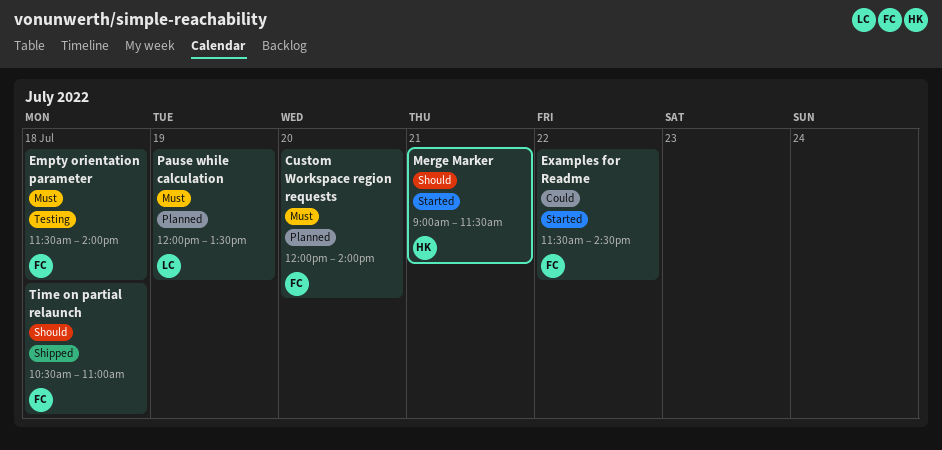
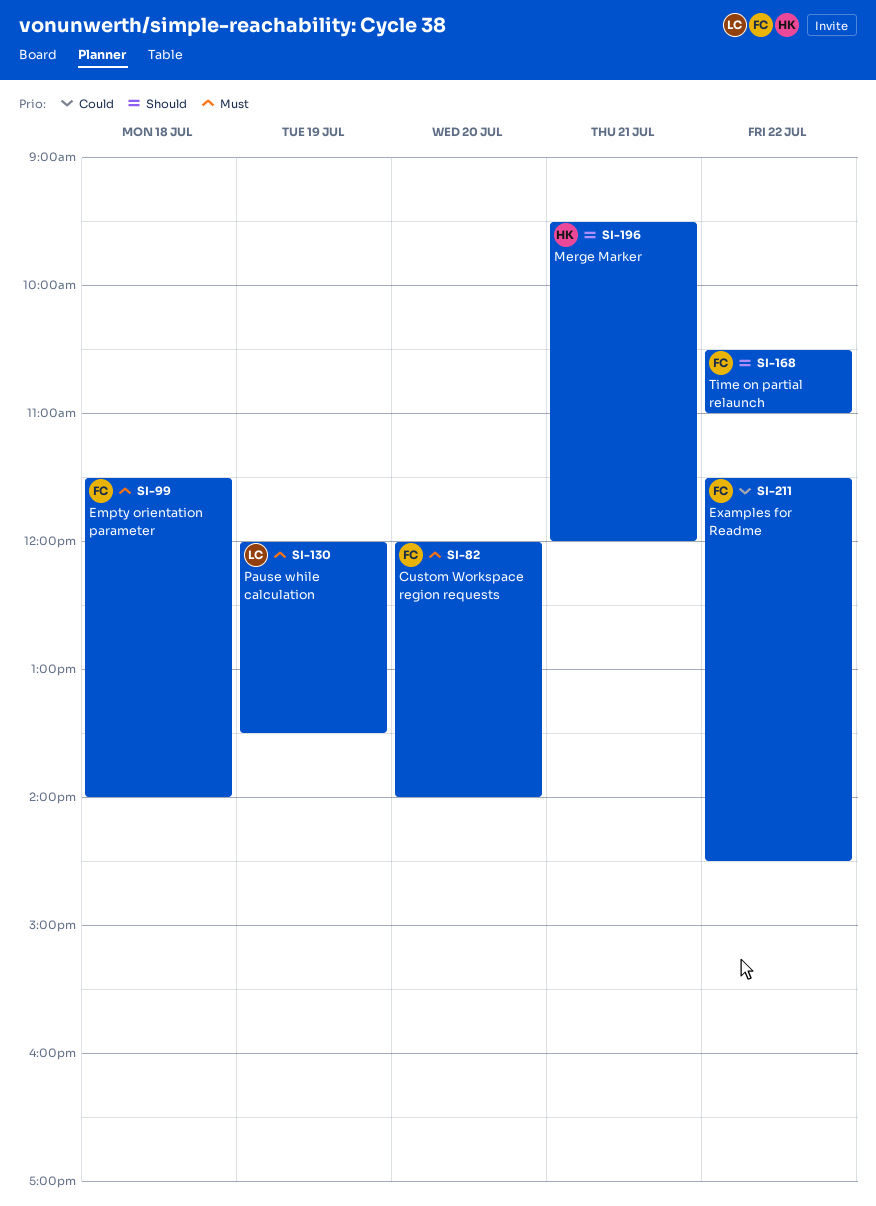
Merge Marker, begins: 09:00 -> 09:30
Merge Marker, ends: 11:30 -> 12:00
Time on partial relaunch, day: Jul 18 -> Jul 22

